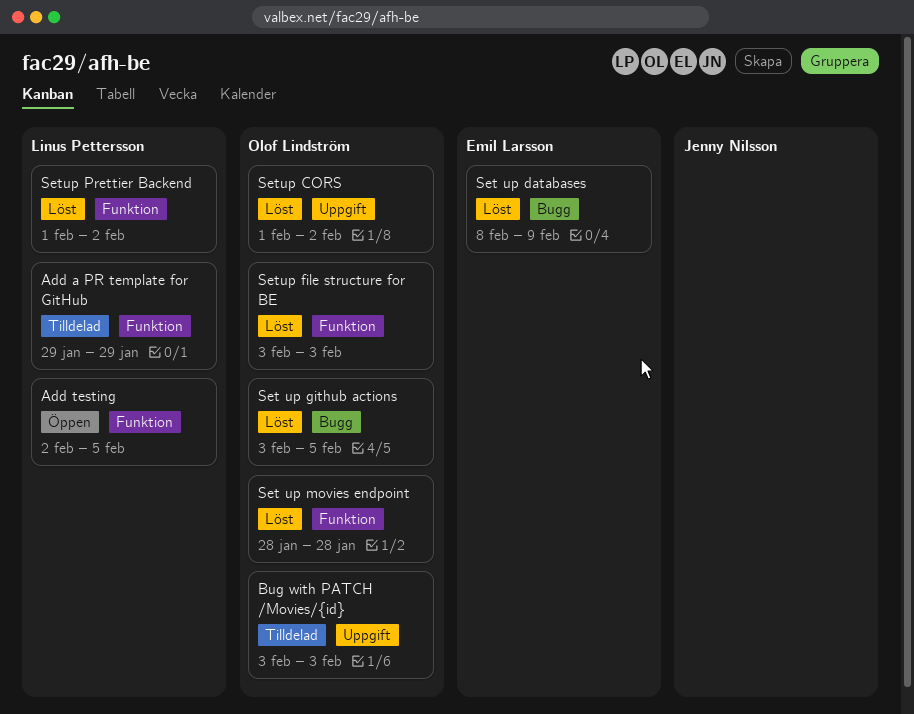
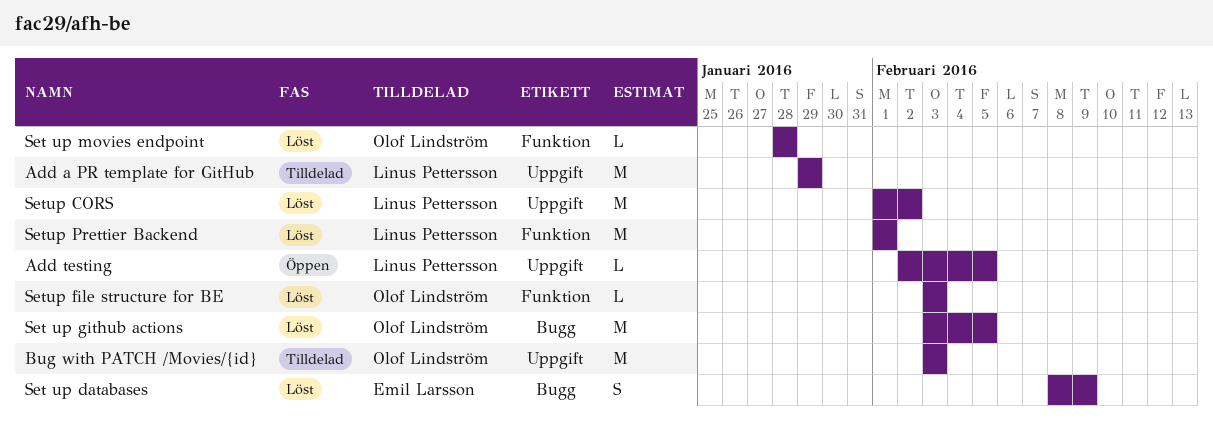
Add a PR template for GitHub, label: Funktion -> Uppgift
Add testing, label: Funktion -> Uppgift
Setup CORS, owner: Olof Lindström -> Linus Pettersson
Setup Prettier Backend, due: Feb 2 -> Feb 1

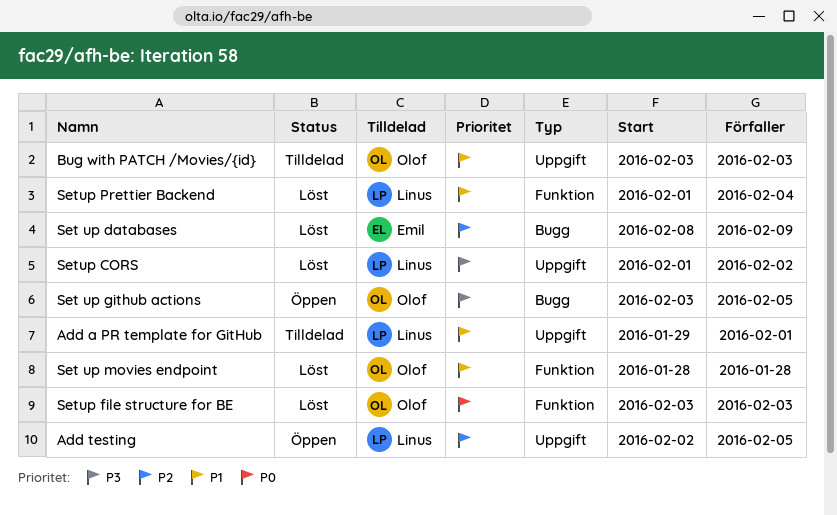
Add a PR template for GitHub, due: Jan 29 -> Feb 1
Set up github actions, status: Löst -> Öppen
Setup Prettier Backend, due: Feb 1 -> Feb 4

